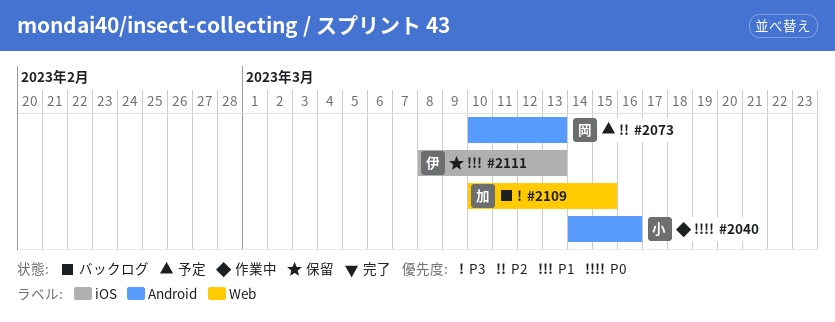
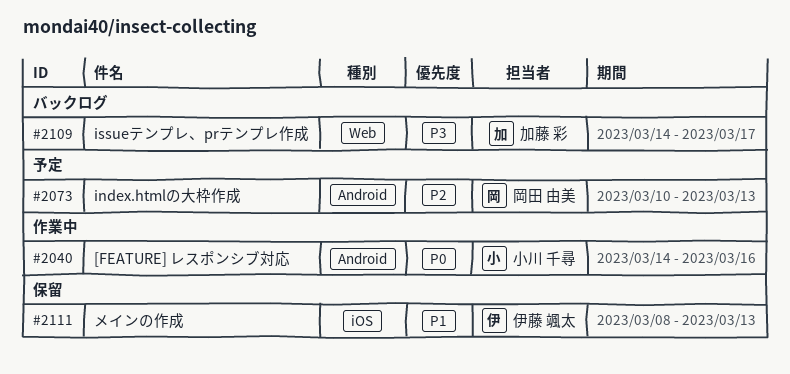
#2109, start: Mar 10 -> Mar 14
#2109, due: Mar 15 -> Mar 17

